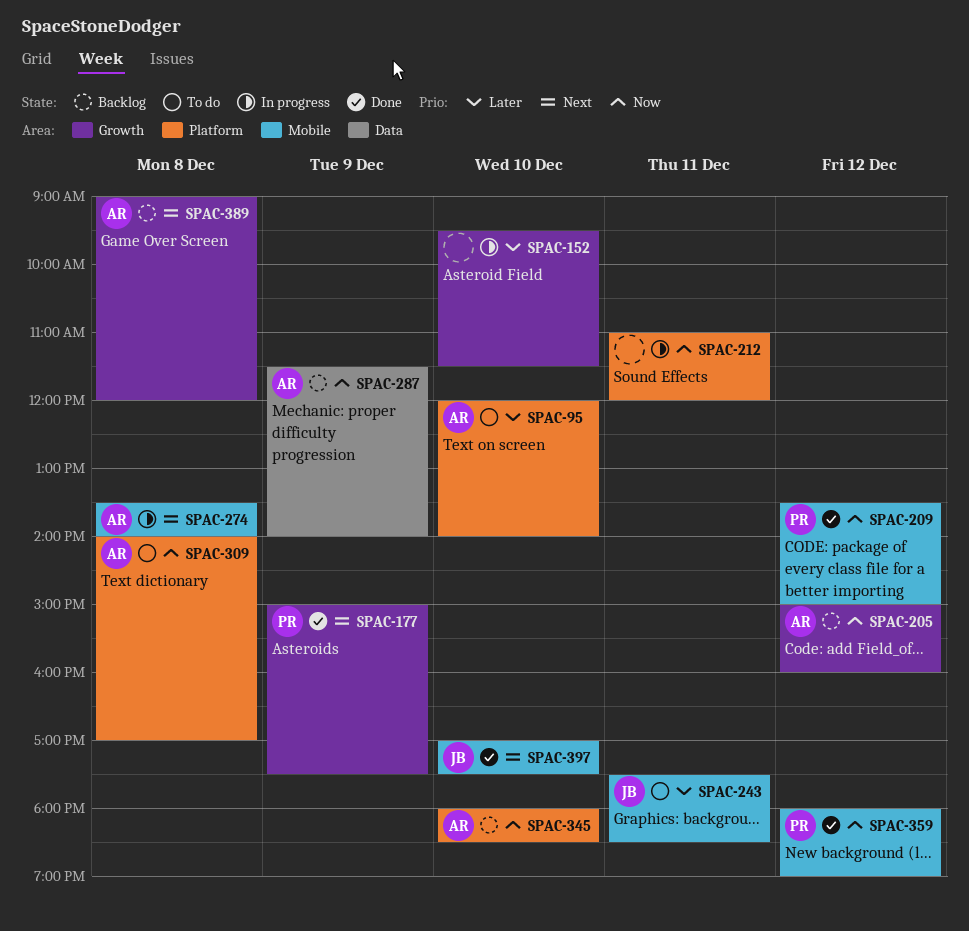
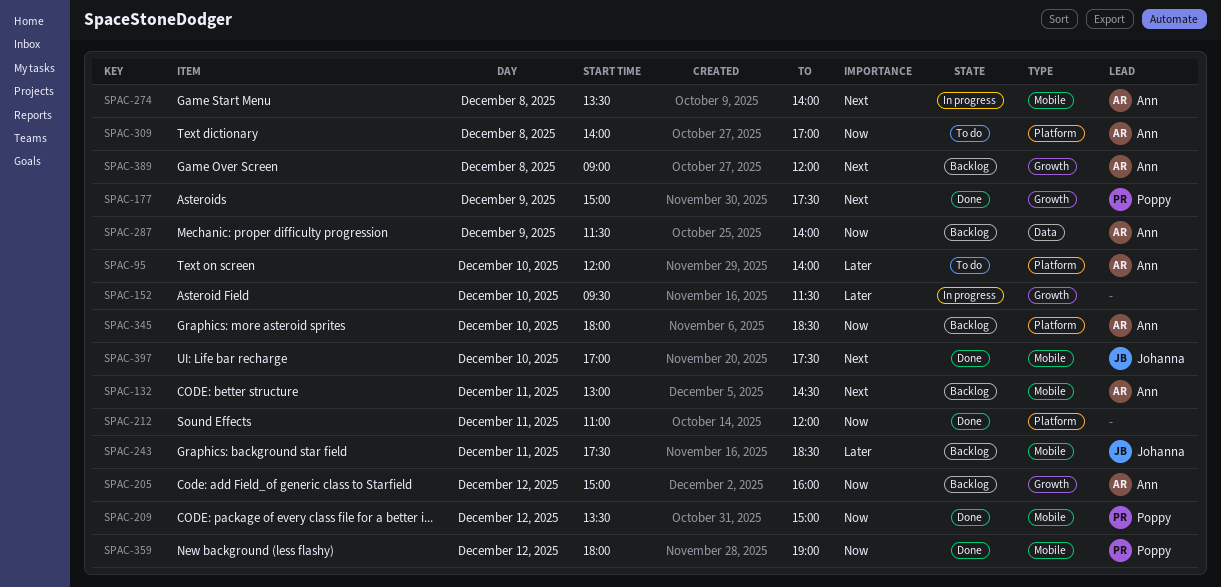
SPAC-132: none -> present
SPAC-212, status: In progress -> Done
SPAC-243, status: To do -> Backlog

